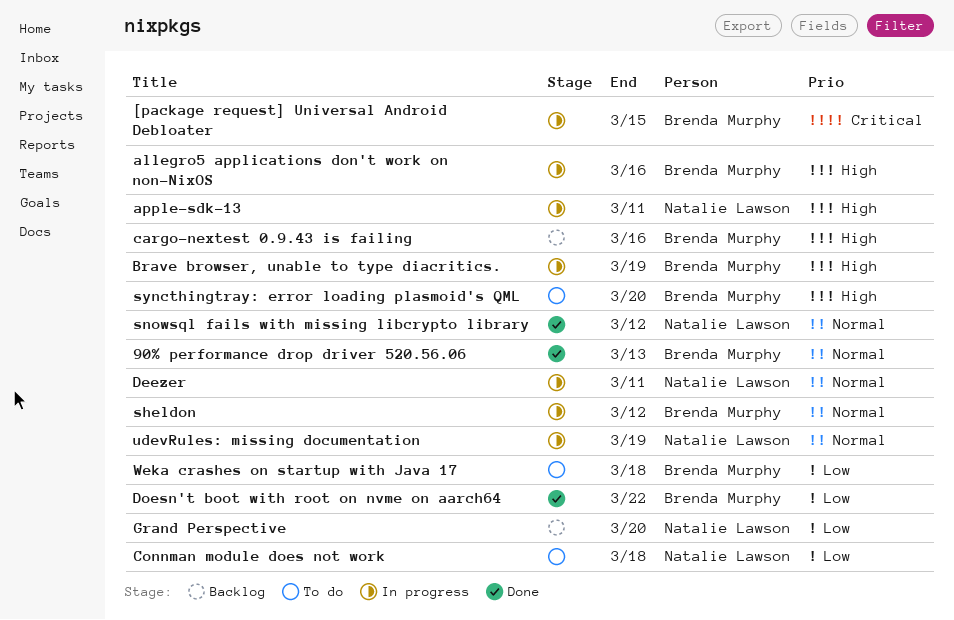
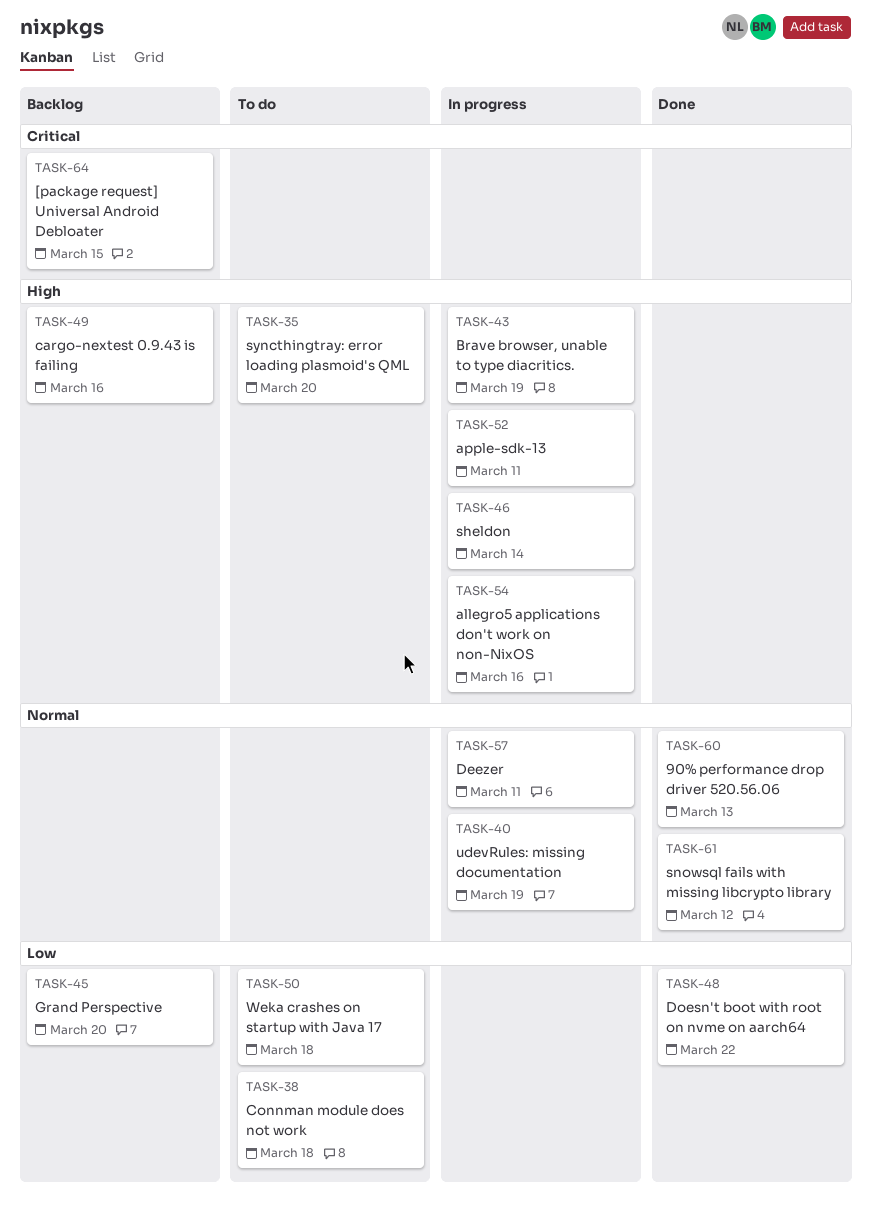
[package request] Universal Android Debloater, status: In progress -> Backlog
sheldon, priority: Normal -> High
sheldon, due: Mar 12 -> Mar 14

